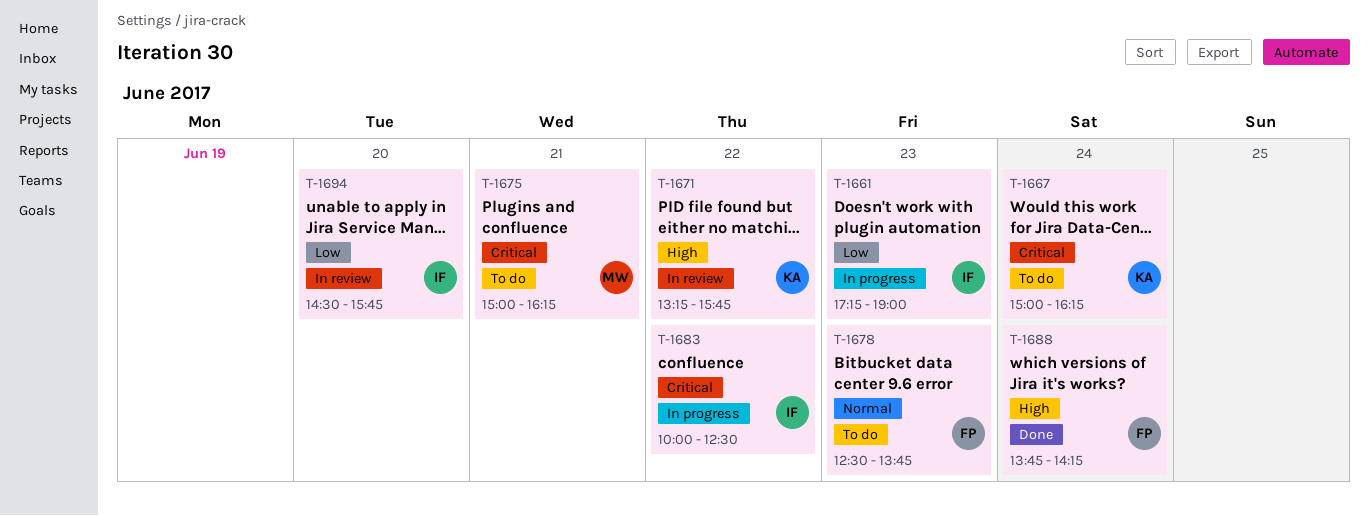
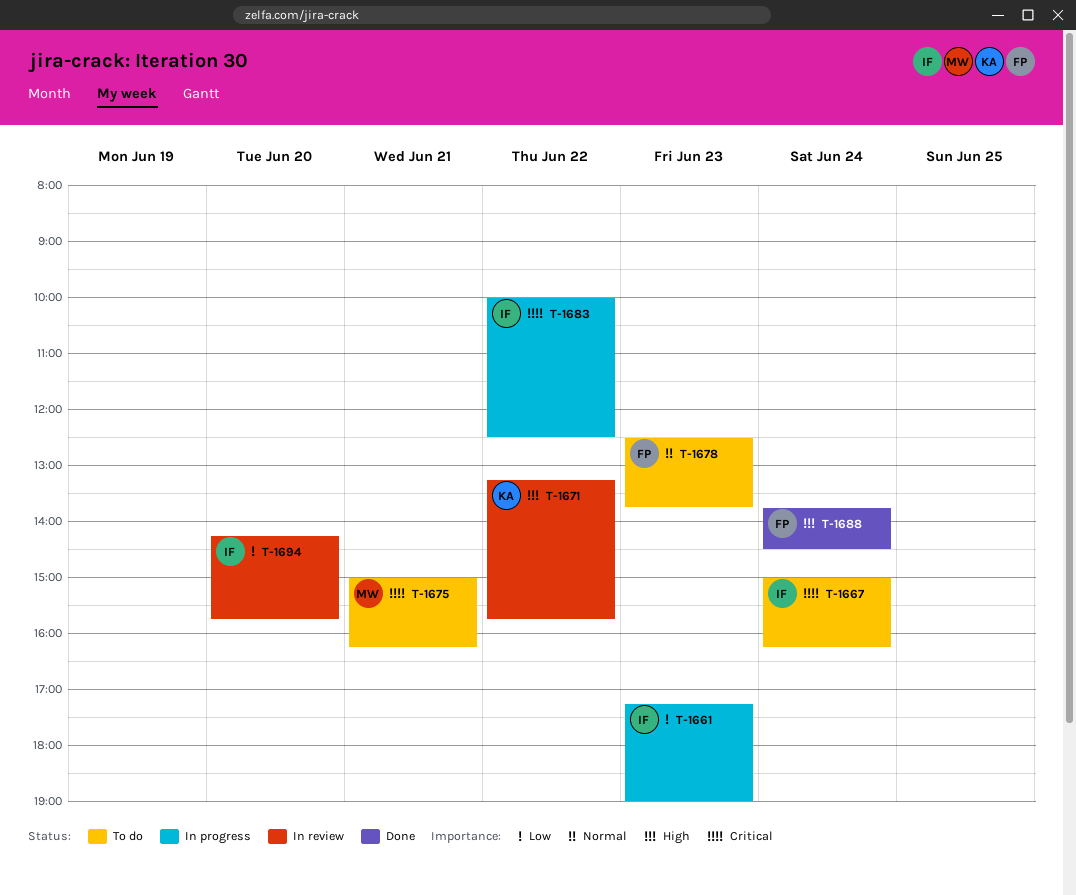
T-1667, owner: KA -> IF
T-1688, ends: 14:15 -> 14:30
T-1694, begins: 14:30 -> 14:15

